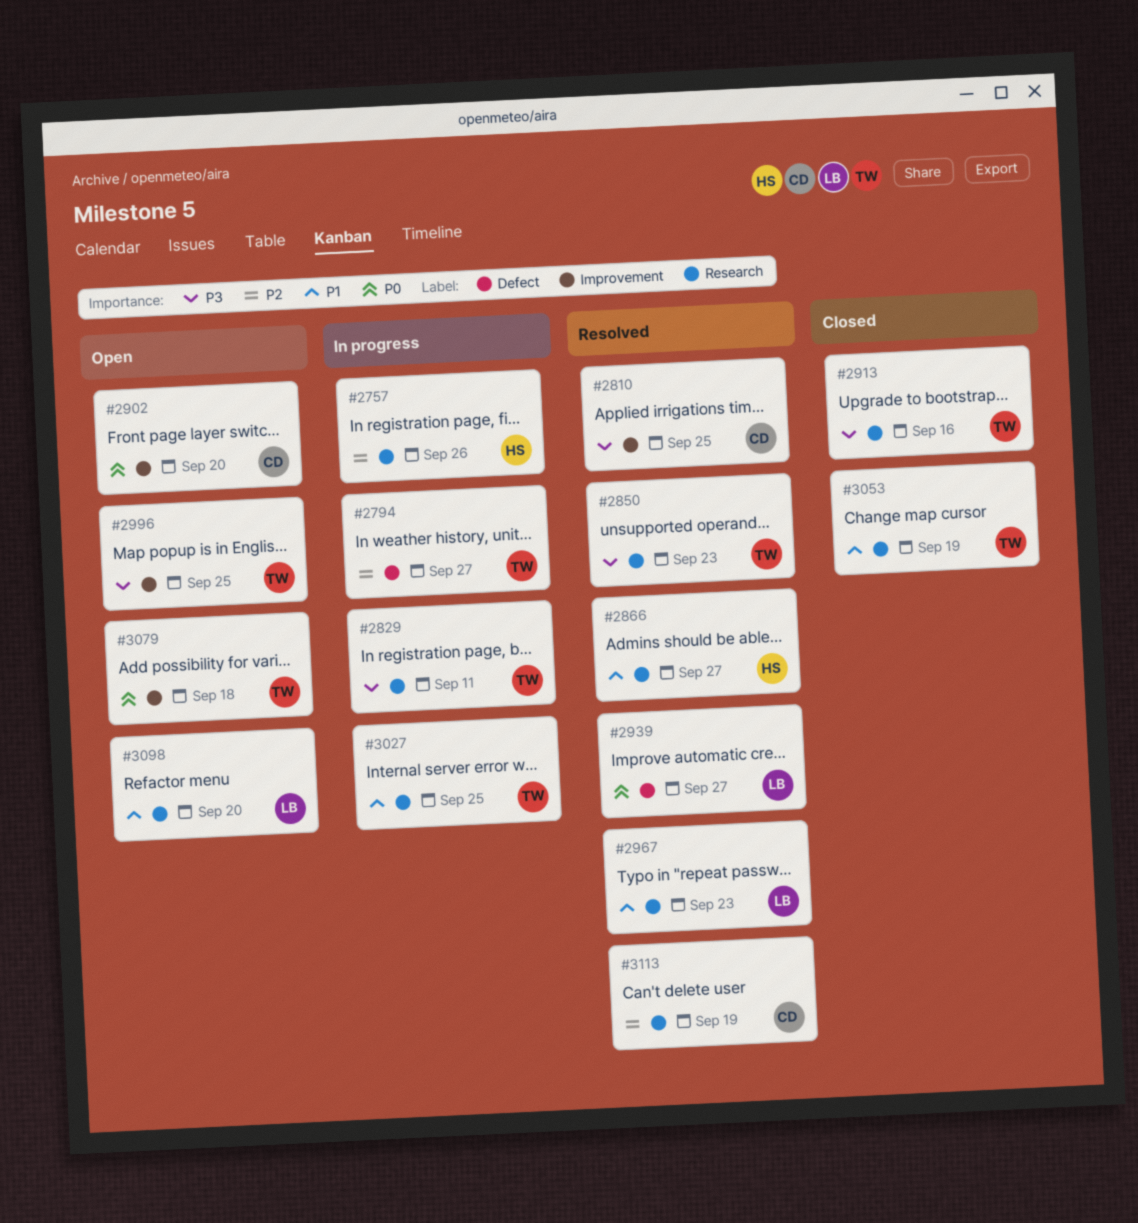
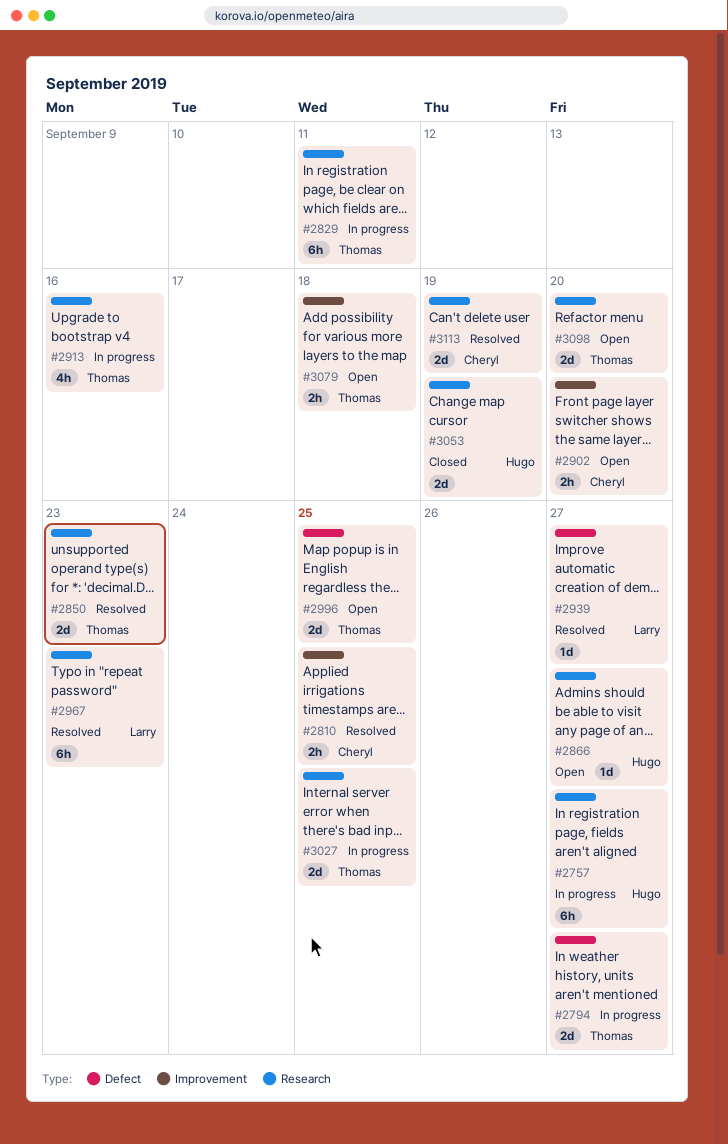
#2757, due: Sep 26 -> Sep 27
#2866, status: Resolved -> Open
#2913, status: Closed -> In progress
#2996, label: Improvement -> Defect
#3053, owner: Thomas -> Hugo
#3098, owner: Larry -> Thomas

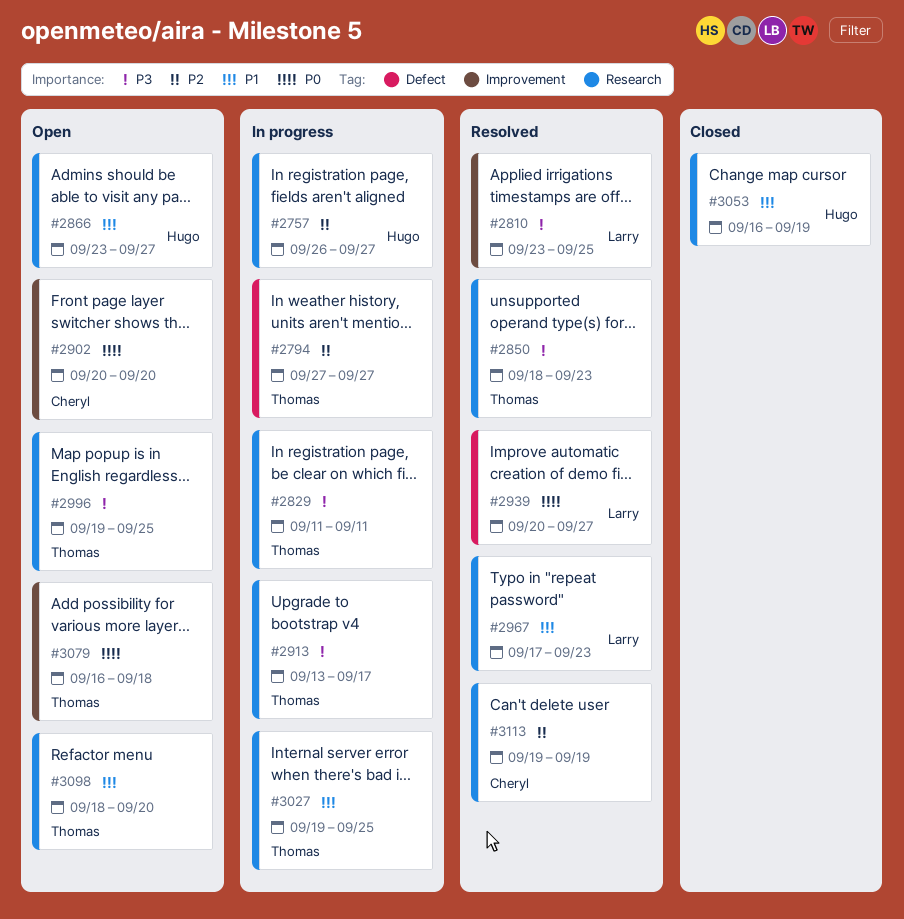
#2810, owner: Cheryl -> Larry
#2913, due: Sep 16 -> Sep 17
#2996, label: Defect -> Research

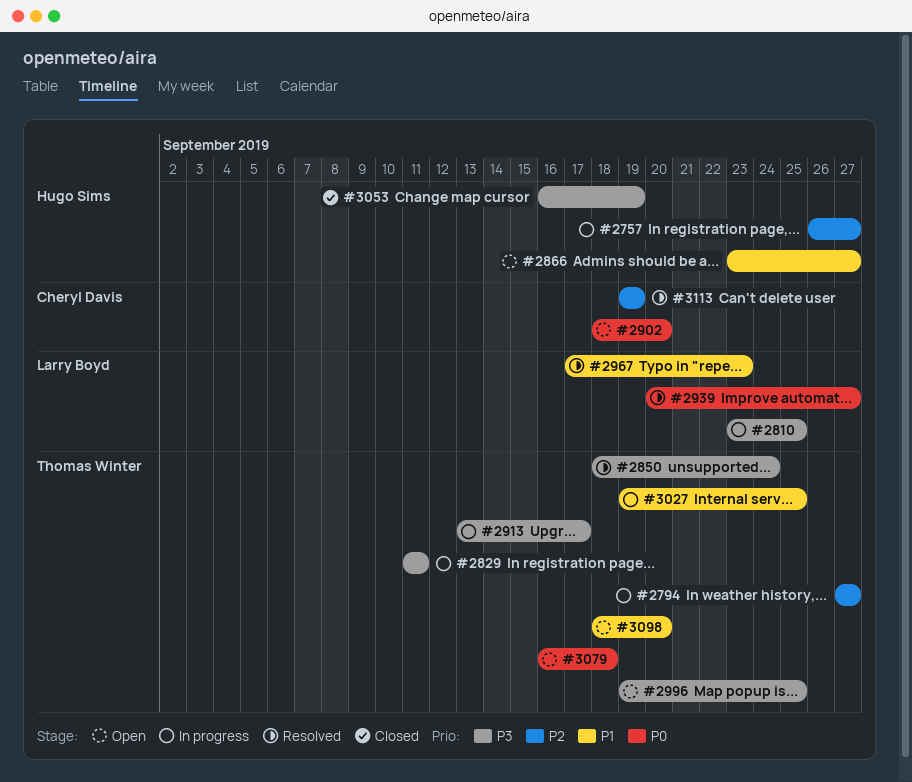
#2810, status: Resolved -> In progress
#2850, due: Sep 23 -> Sep 24
#2902, start: Sep 20 -> Sep 18
#3053, priority: P1 -> P3

